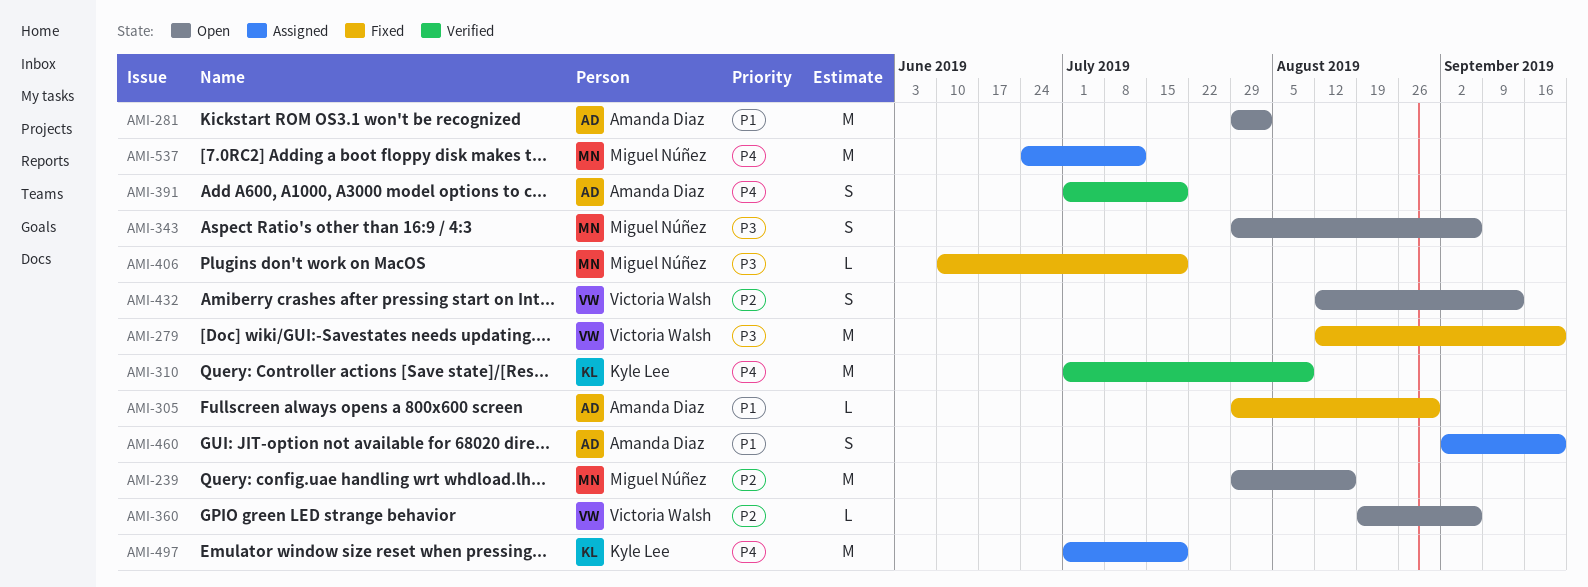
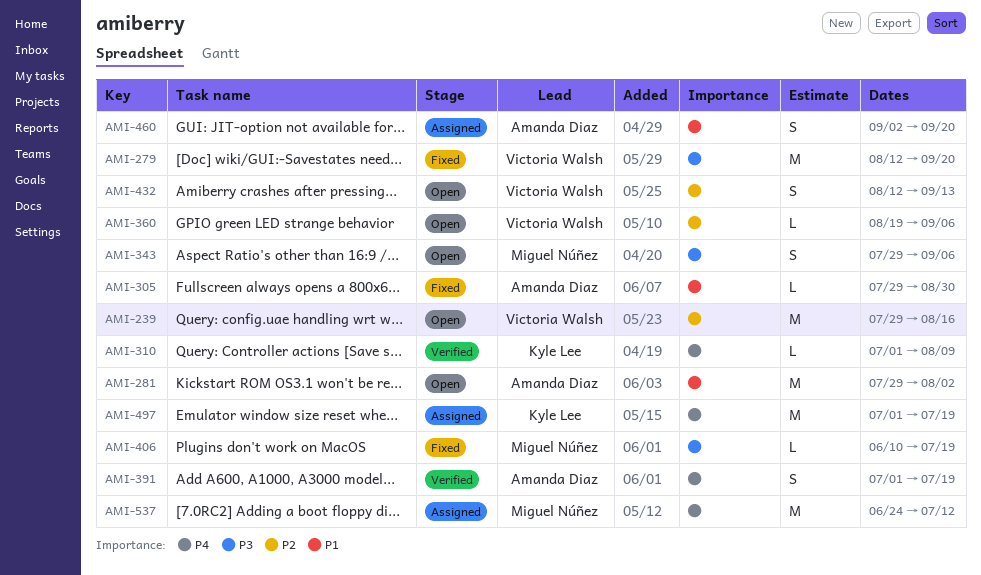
AMI-239, owner: Miguel Núñez -> Victoria Walsh
AMI-310, estimate: M -> L

